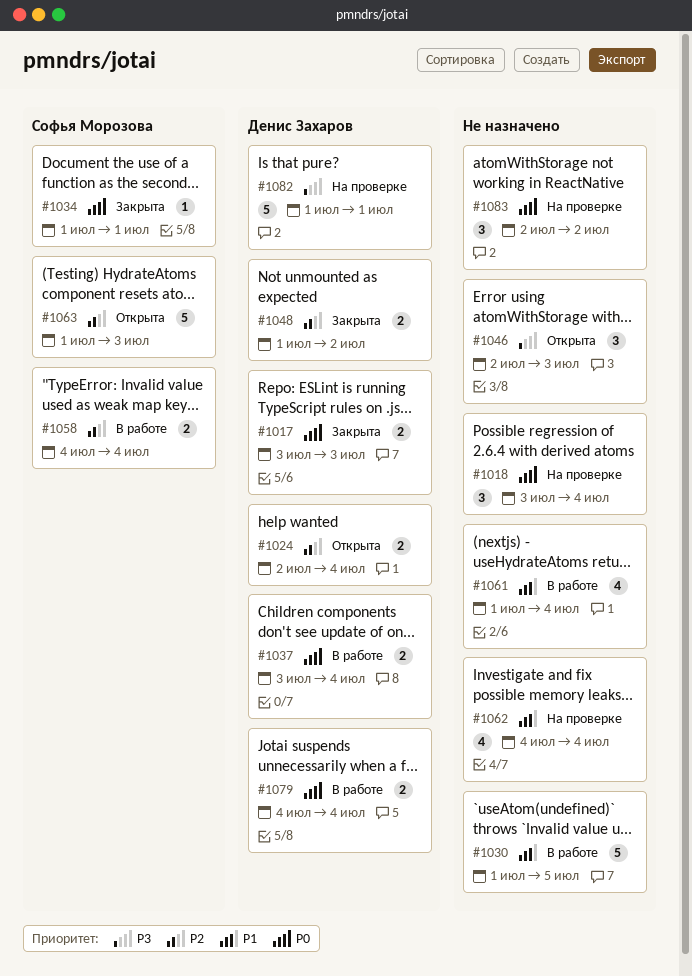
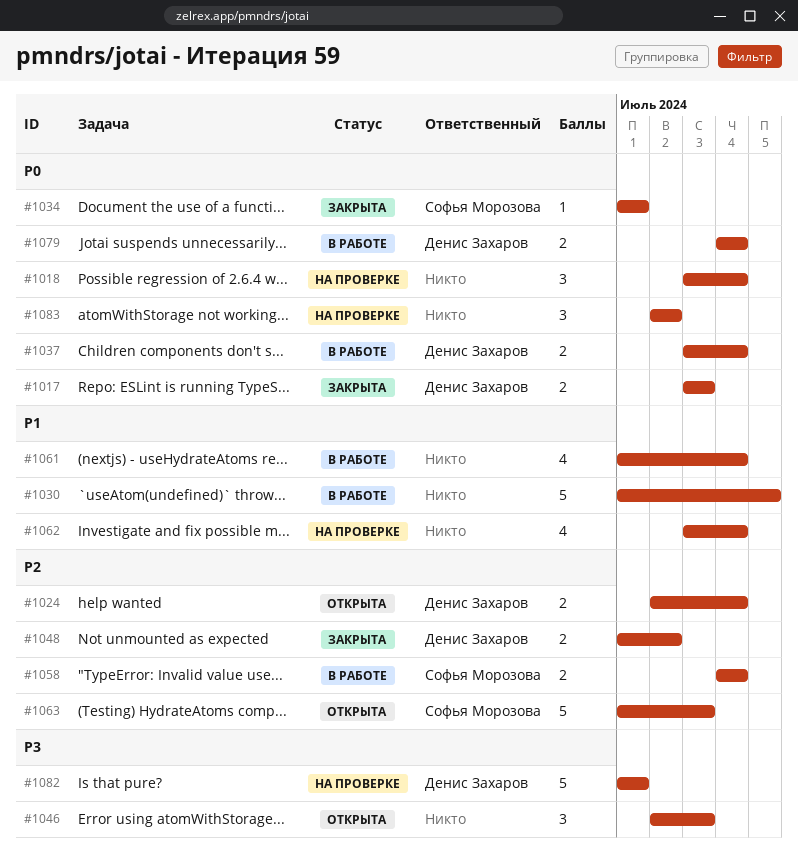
#1062, start: Jul 4 -> Jul 3

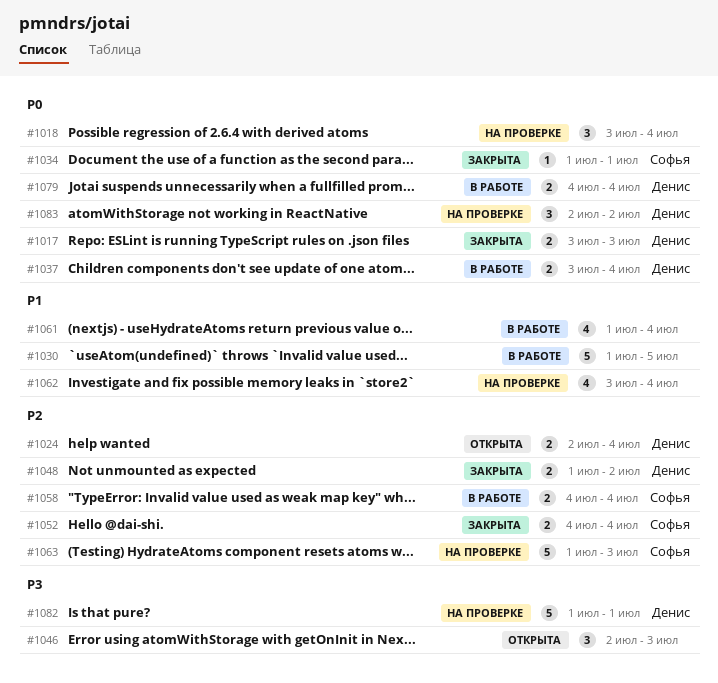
#1052: none -> present
#1063, status: Открыта -> На проверке
#1083, owner: none -> Денис Захаров

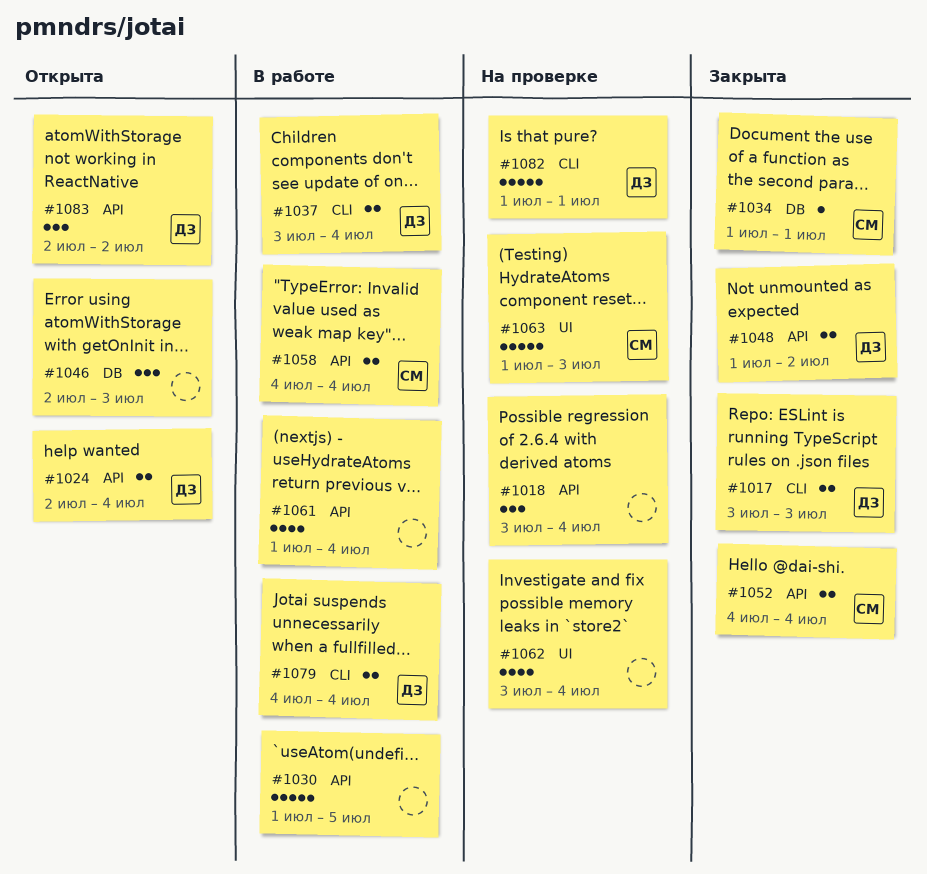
#1083, status: На проверке -> Открыта

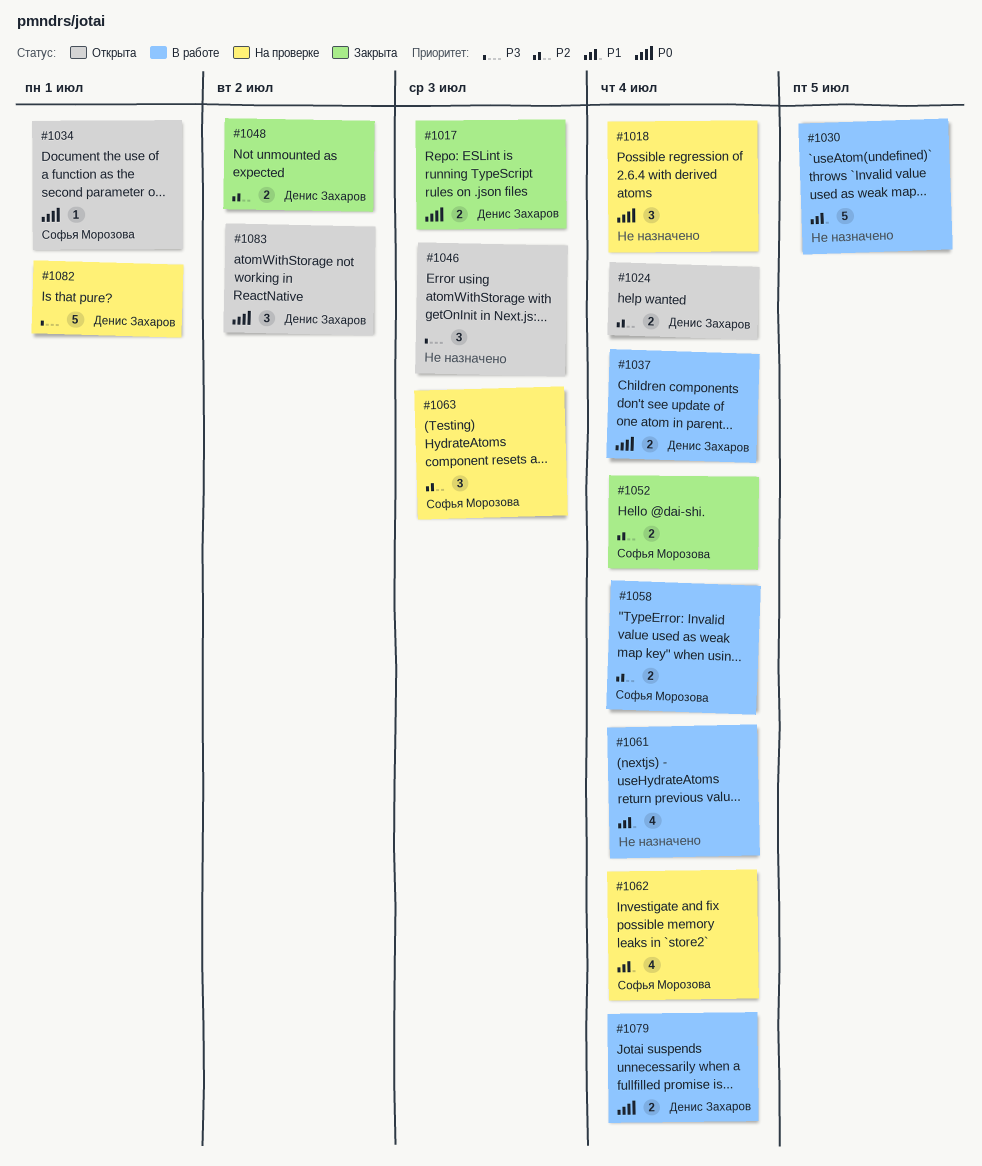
#1034, status: Закрыта -> Открыта
#1062, owner: none -> Софья Морозова
#1063, estimate: 5 -> 3

